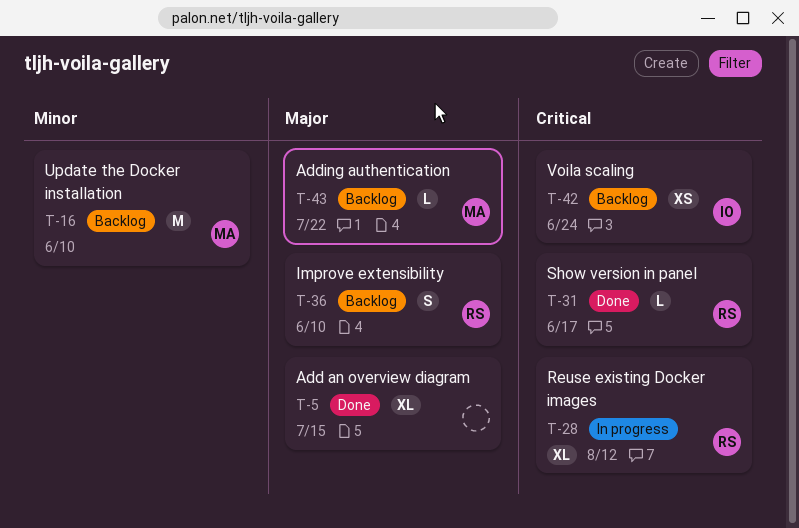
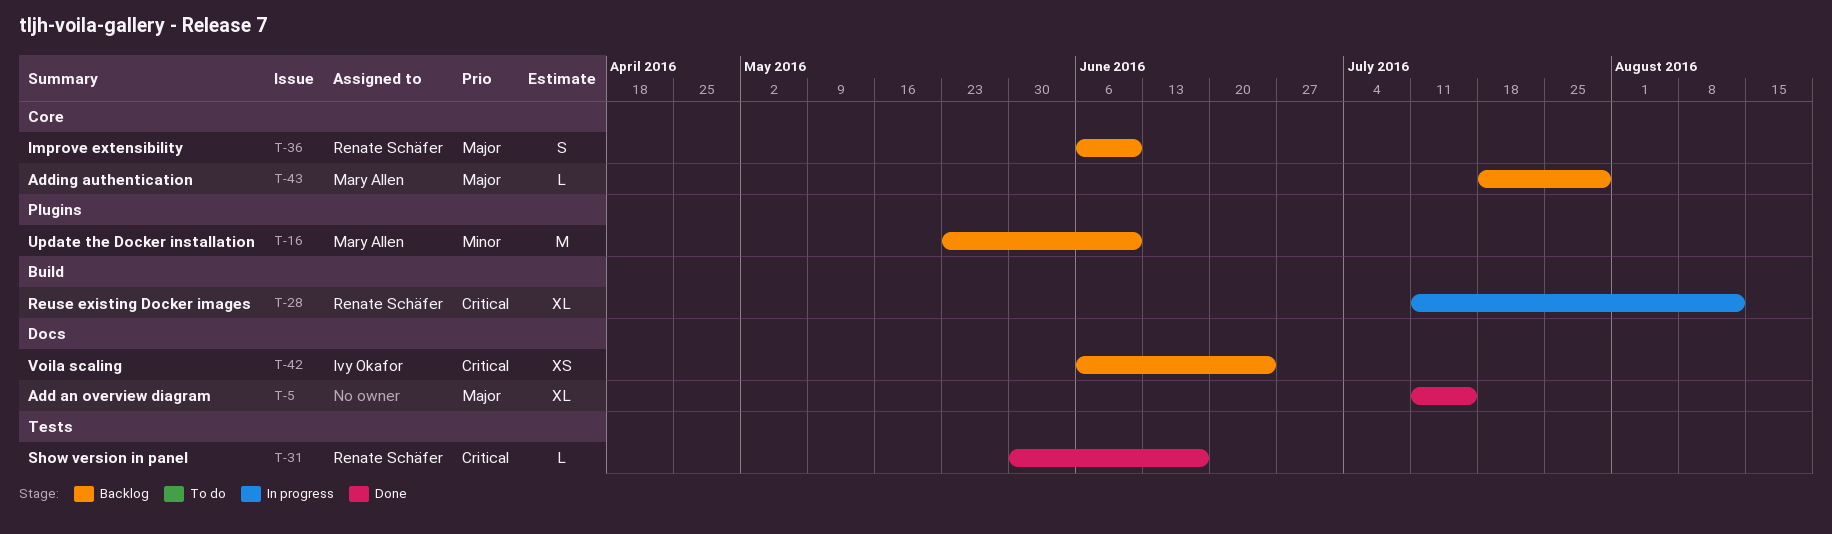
T-43, due: Jul 22 -> Jul 29

